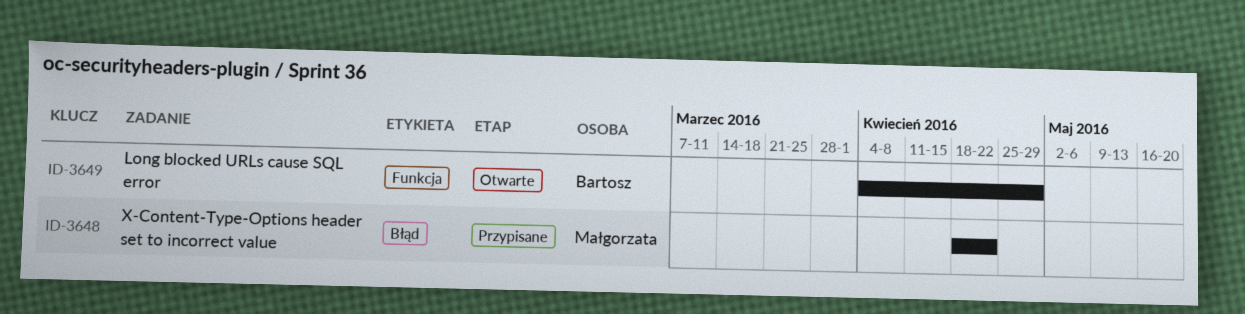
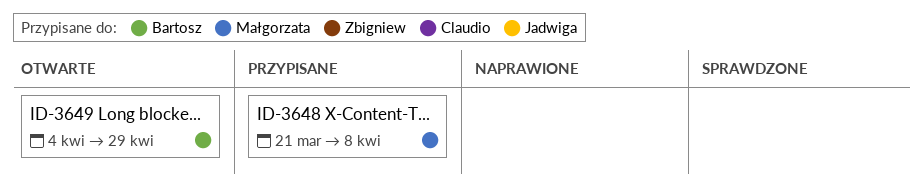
ID-3648, start: Apr 18 -> Mar 21
ID-3648, due: Apr 22 -> Apr 8

